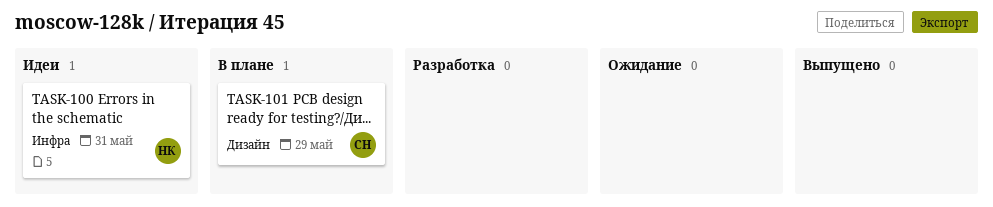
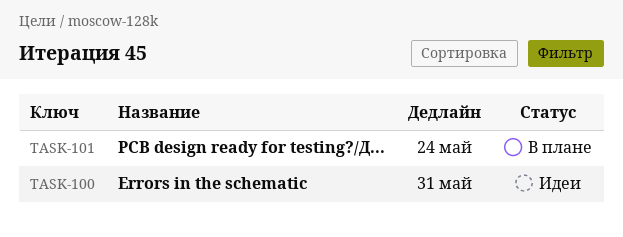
TASK-101, due: May 29 -> May 24

